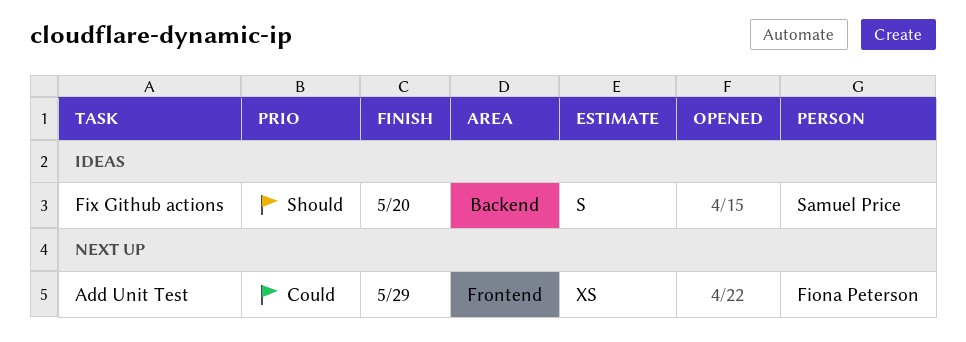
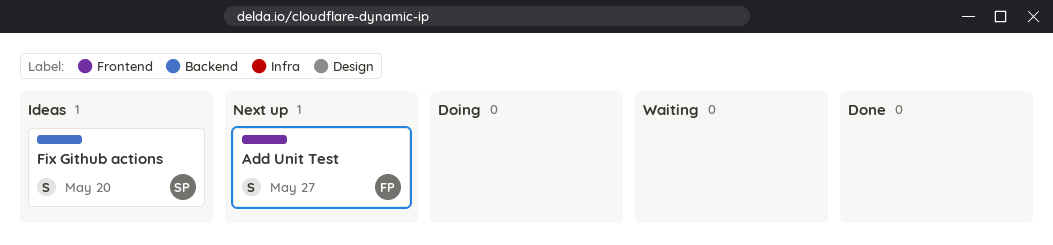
Add Unit Test, estimate: XS -> S
Add Unit Test, due: May 29 -> May 27

